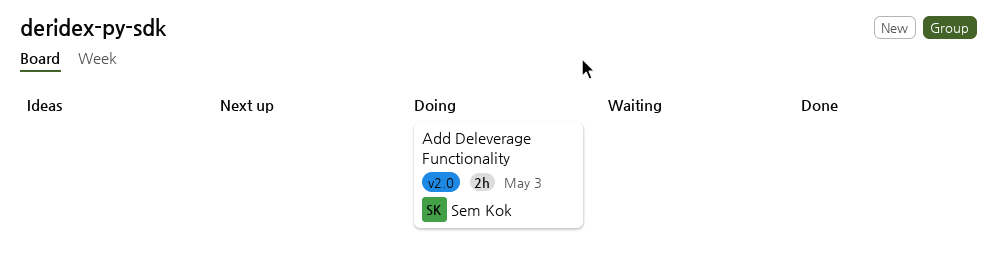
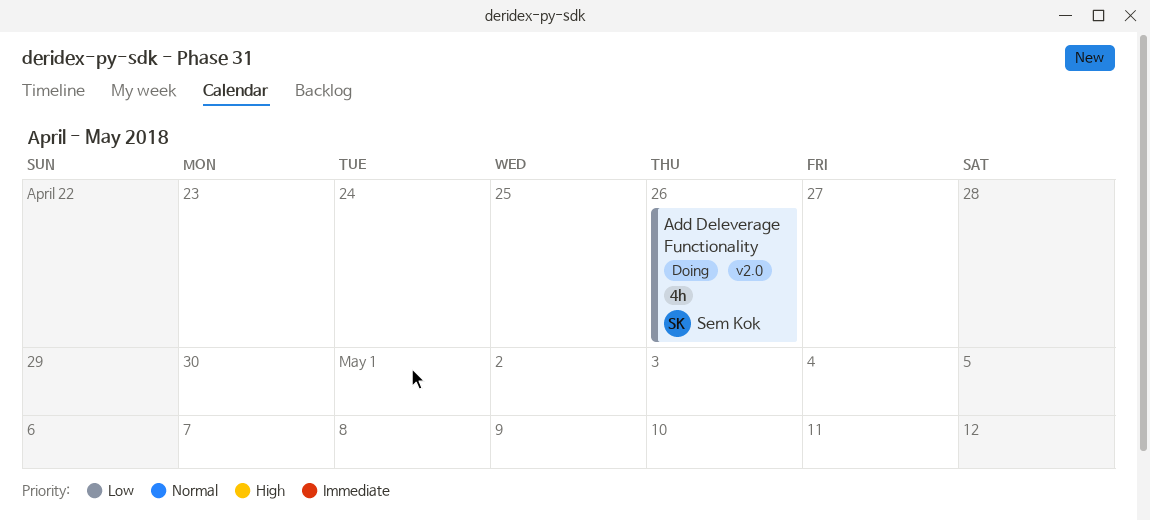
Add Deleverage Functionality, estimate: 2h -> 4h
Add Deleverage Functionality, due: May 3 -> Apr 26

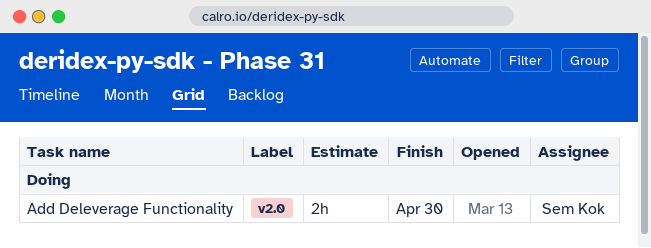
Add Deleverage Functionality, estimate: 4h -> 2h
Add Deleverage Functionality, due: Apr 26 -> Apr 30

